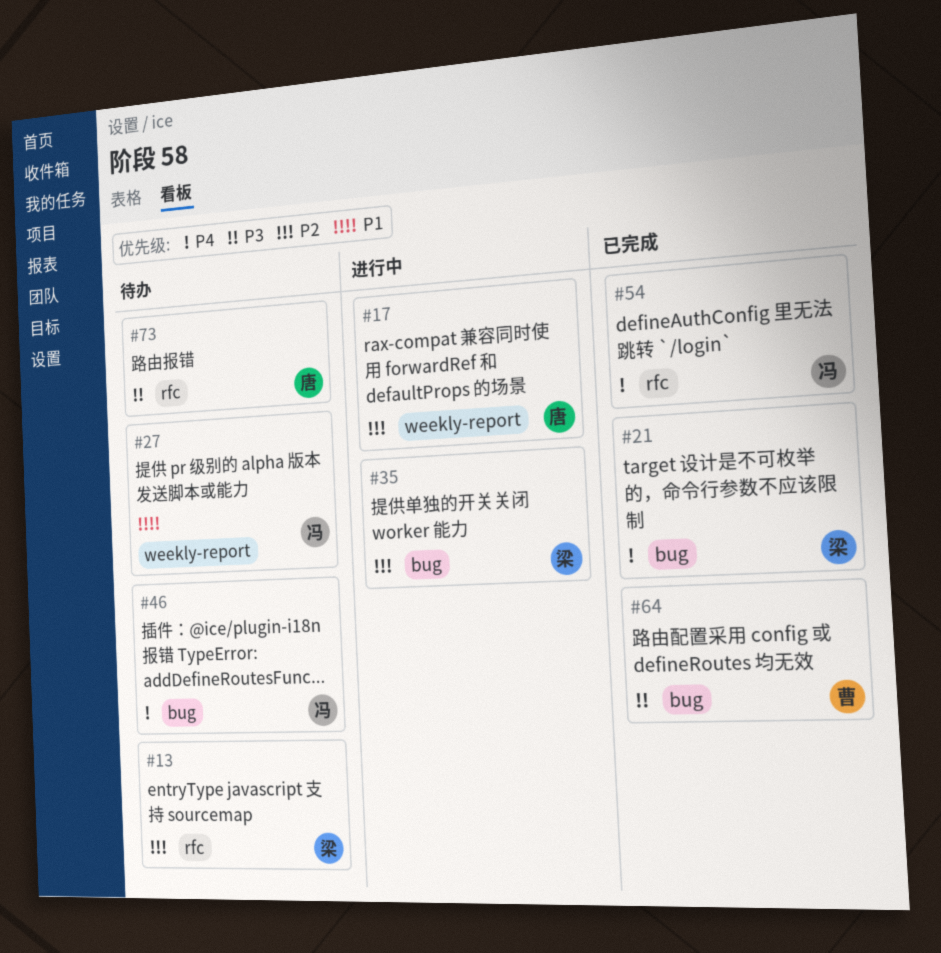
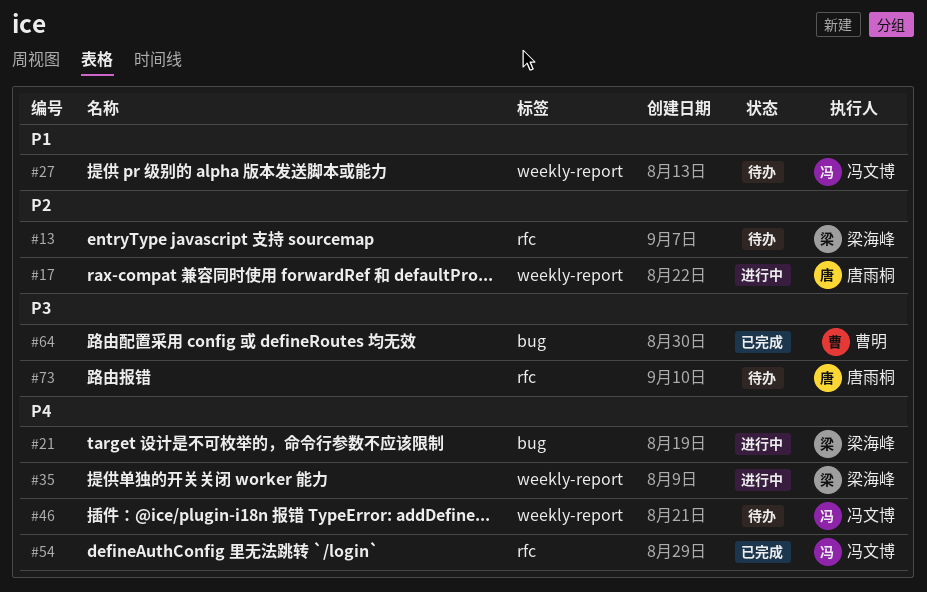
#21, status: 已完成 -> 进行中
#35, priority: P2 -> P4
#35, label: bug -> weekly-report
#46, label: bug -> weekly-report

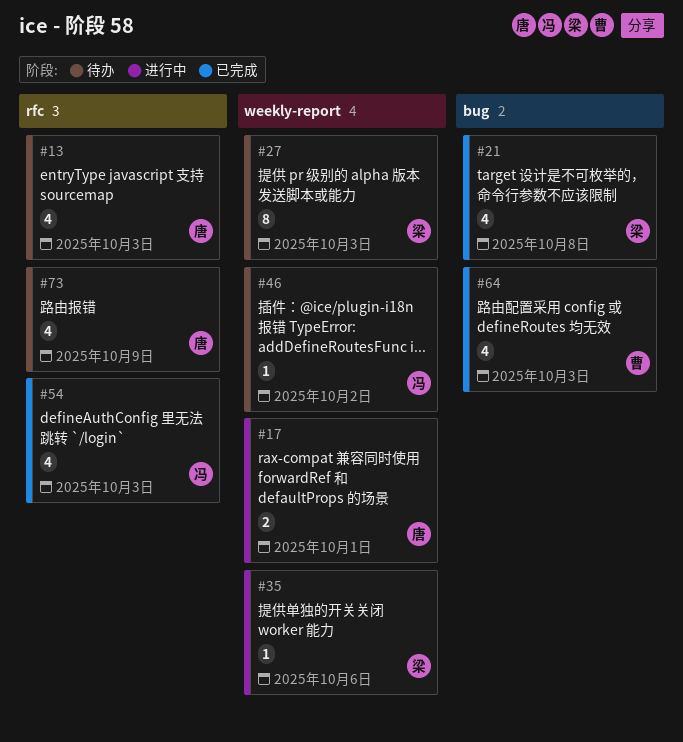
#13, owner: 梁海峰 -> 唐雨桐
#21, status: 进行中 -> 已完成
#27, owner: 冯文博 -> 梁海峰

